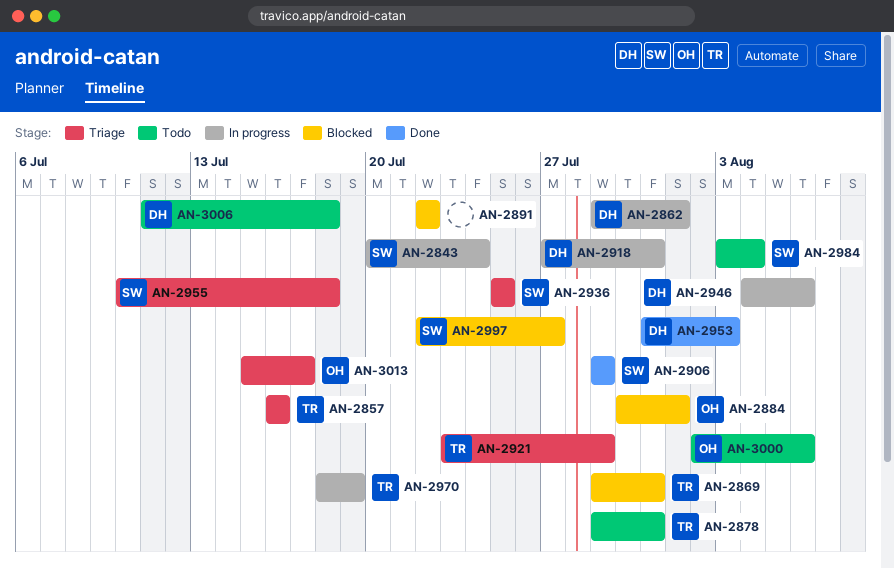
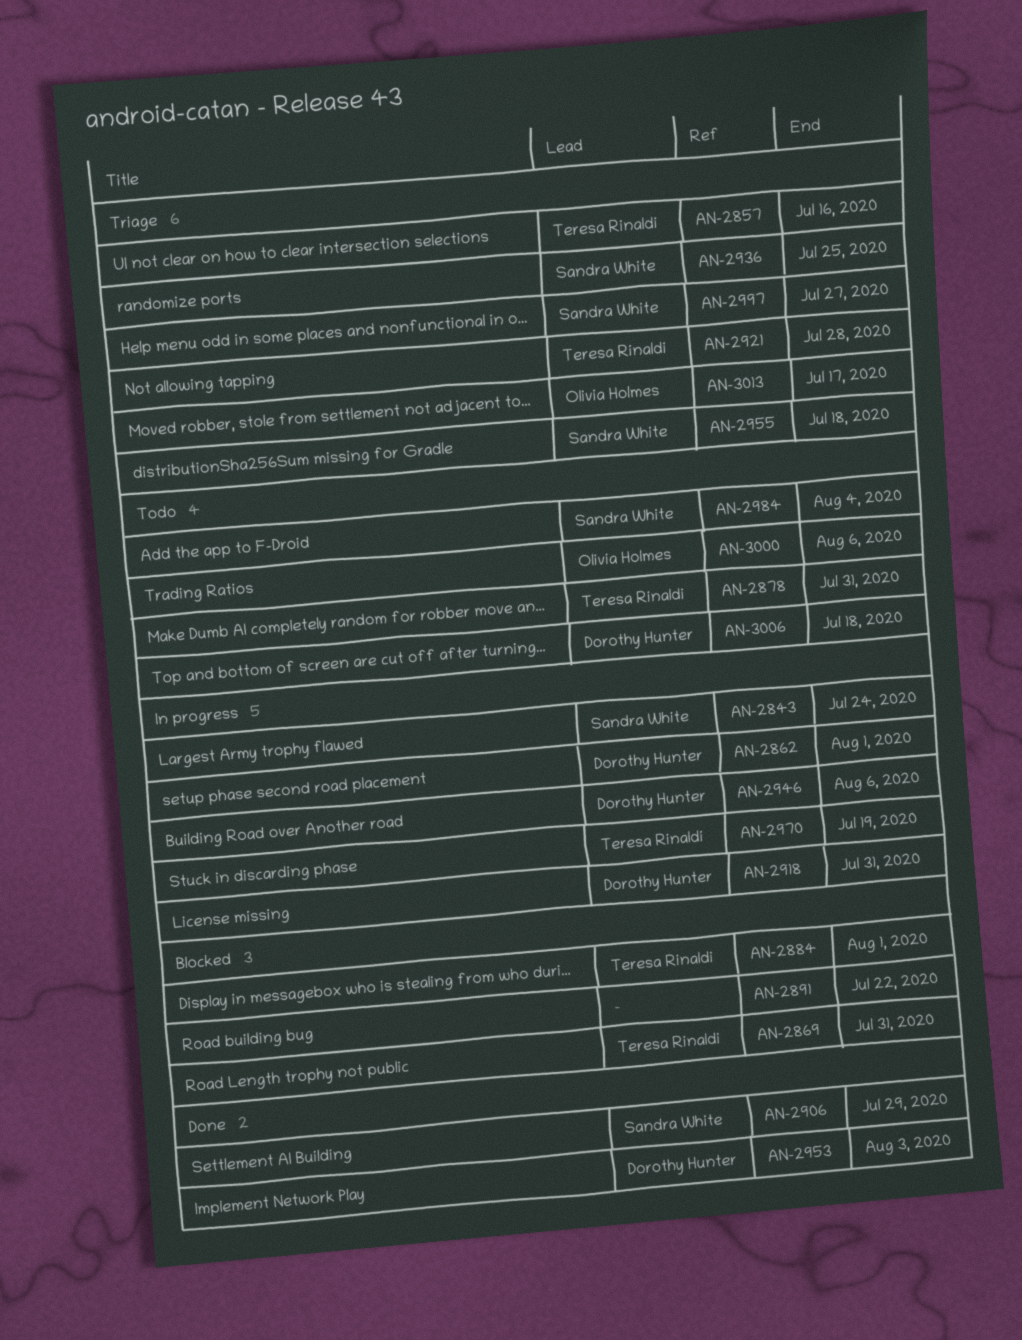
AN-2884, owner: Olivia Holmes -> Teresa Rinaldi
AN-2921, due: Jul 29 -> Jul 28
AN-2997, status: Blocked -> Triage

